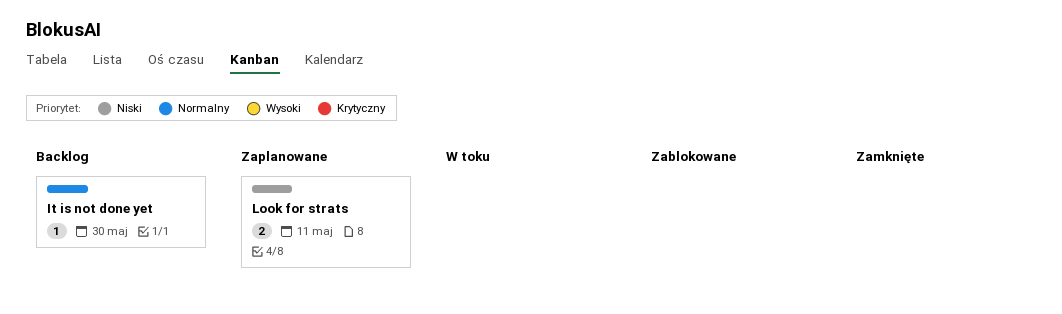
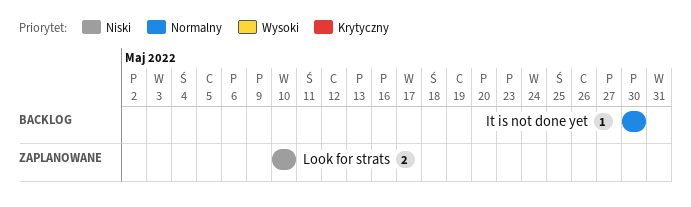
Look for strats, due: May 11 -> May 10

